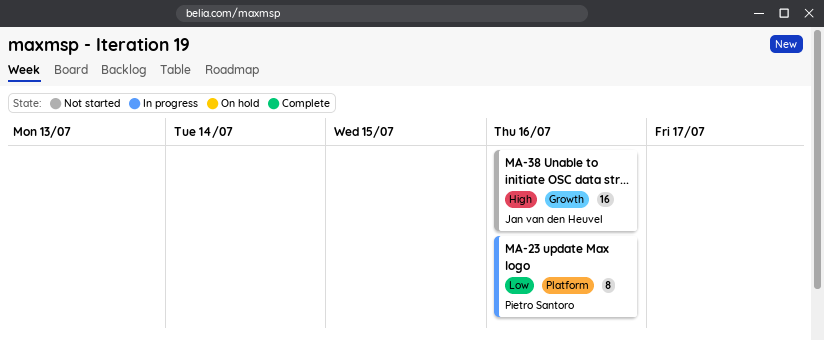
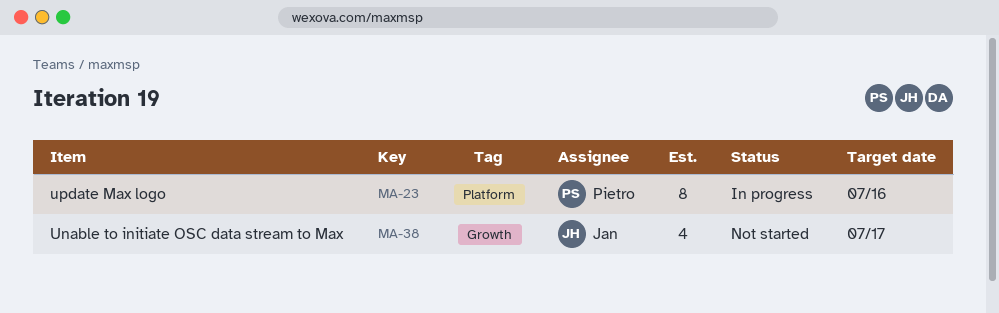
MA-38, estimate: 16 -> 4
MA-38, due: Jul 16 -> Jul 17

